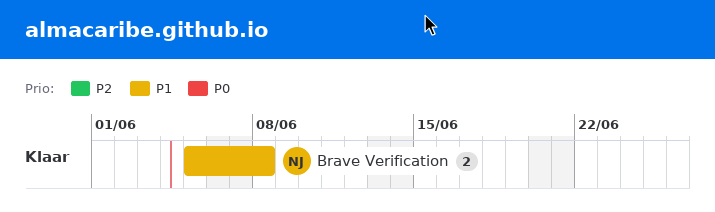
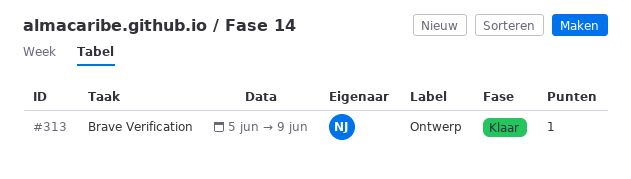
Brave Verification, estimate: 2 -> 1
Brave Verification, due: Jun 8 -> Jun 9

